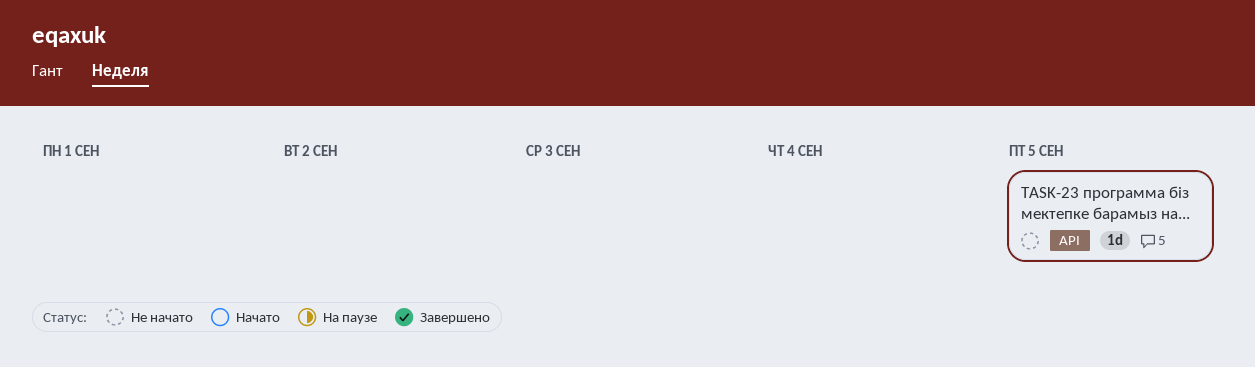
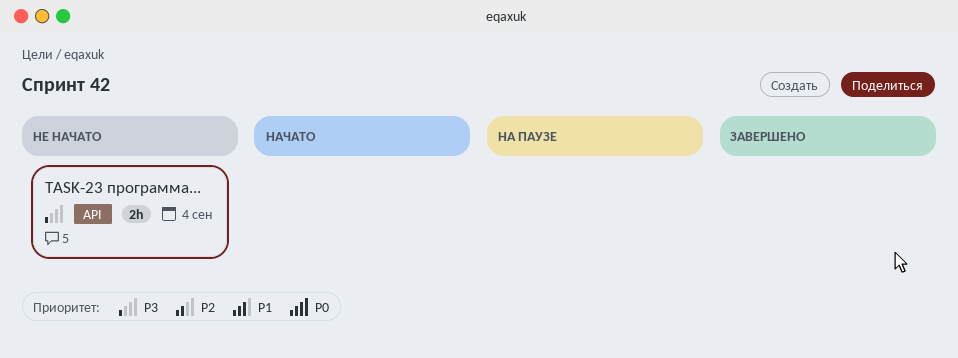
TASK-23, estimate: 1d -> 2h
TASK-23, due: Sep 5 -> Sep 4

